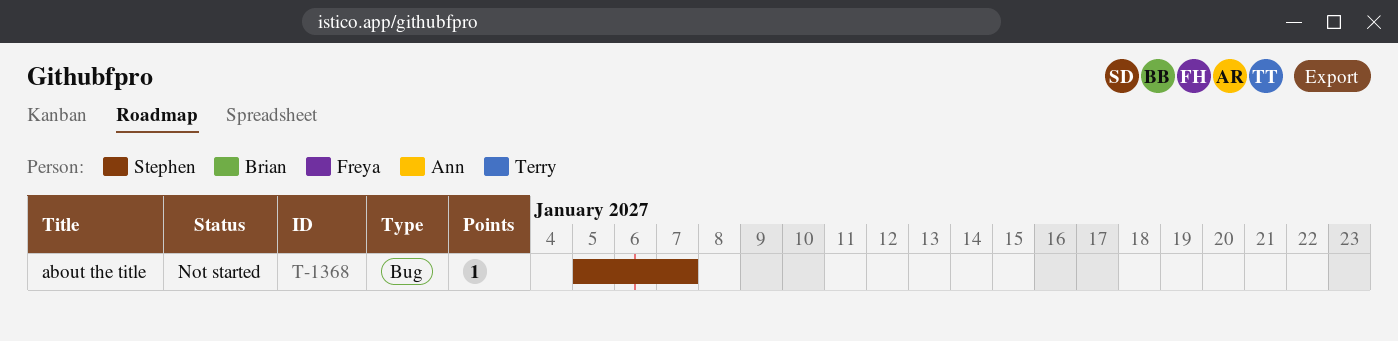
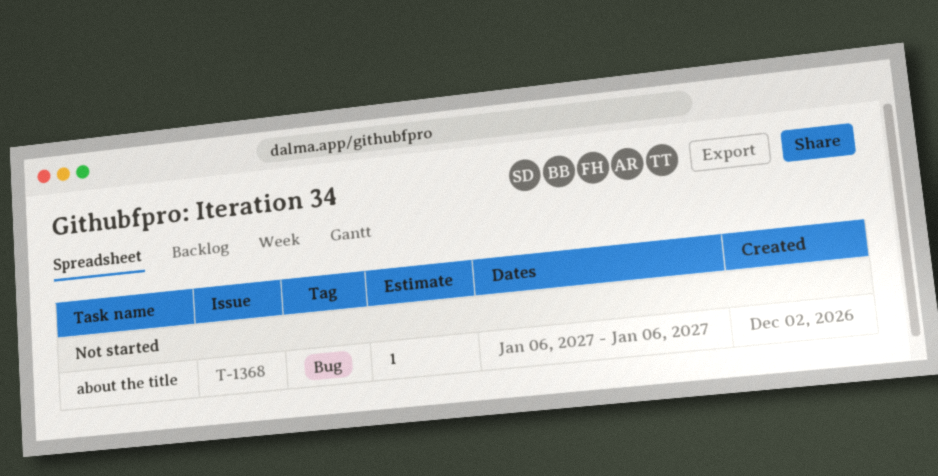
T-1368, start: Jan 5 -> Jan 6
T-1368, due: Jan 7 -> Jan 6

